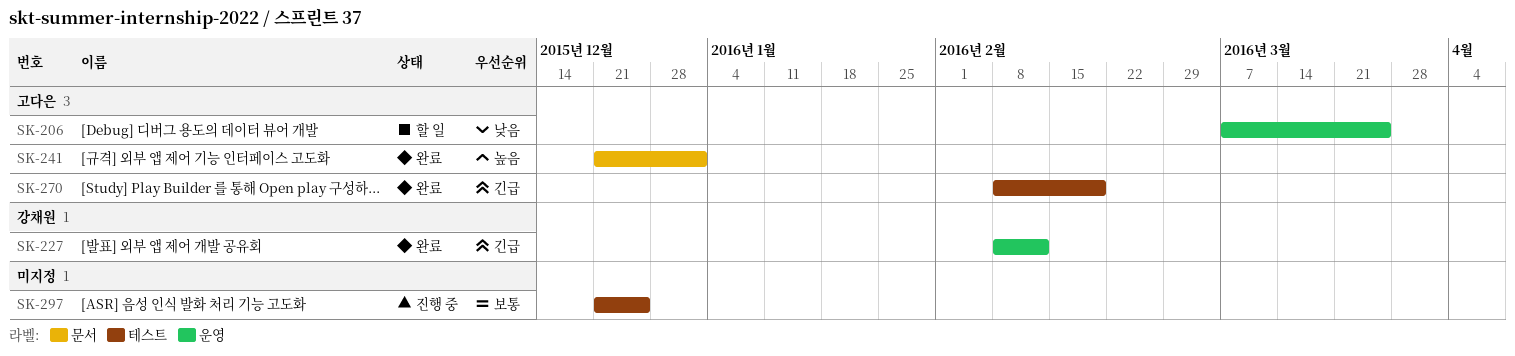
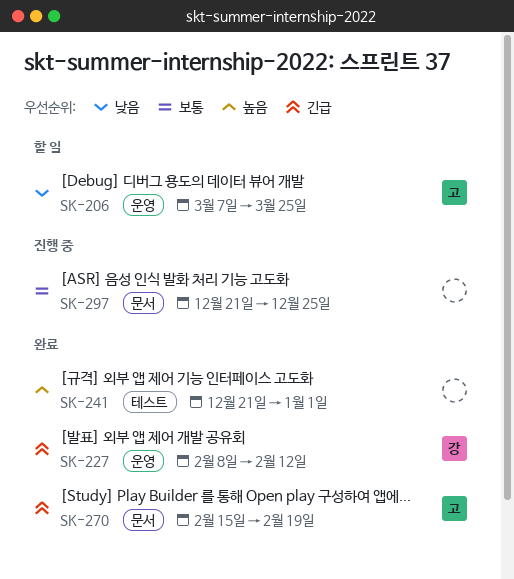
SK-241, owner: 고다은 -> none
SK-241, label: 문서 -> 테스트
SK-270, label: 테스트 -> 문서
SK-270, start: Feb 8 -> Feb 15
SK-297, label: 테스트 -> 문서

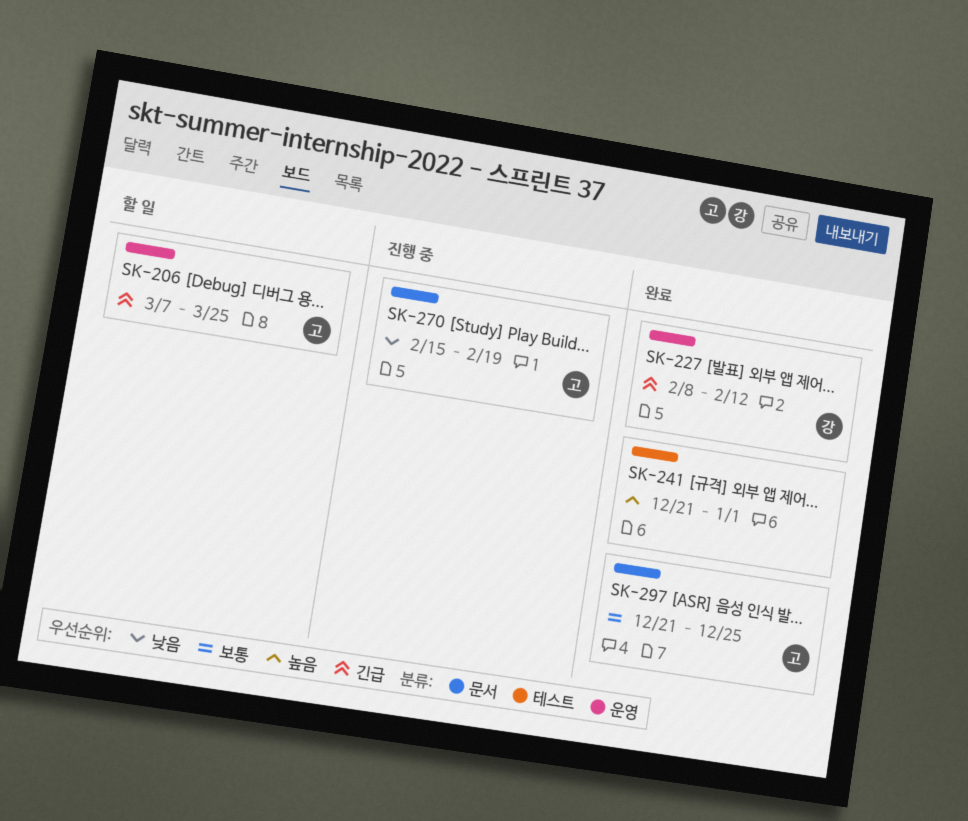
SK-206, priority: 낮음 -> 긴급
SK-270, status: 완료 -> 진행 중
SK-270, priority: 긴급 -> 낮음
SK-297, status: 진행 중 -> 완료
SK-297, owner: none -> 고

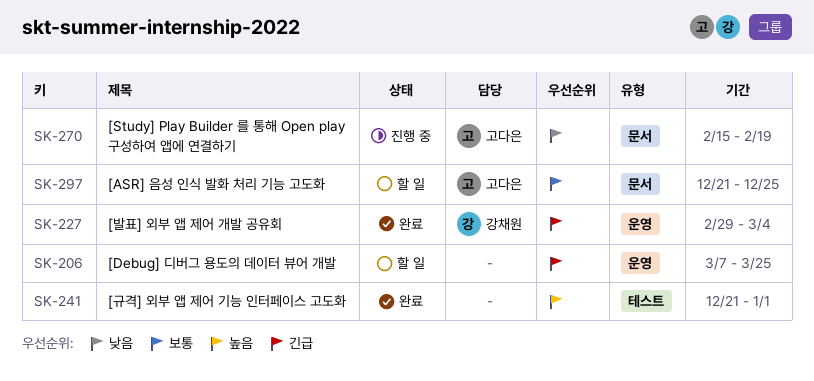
SK-206, owner: 고다은 -> none
SK-227, start: Feb 8 -> Feb 29
SK-227, due: Feb 12 -> Mar 4
SK-297, status: 완료 -> 할 일

